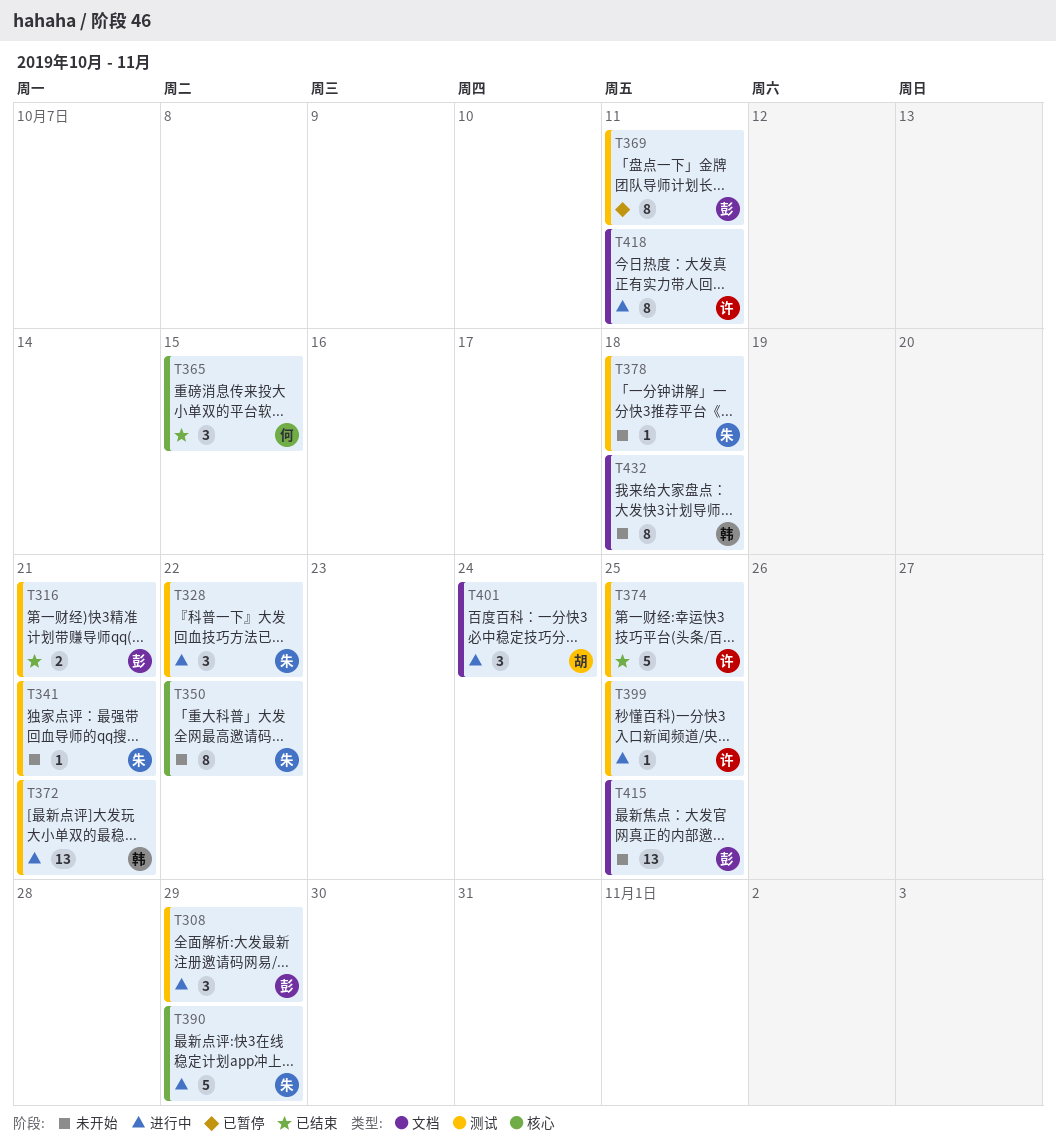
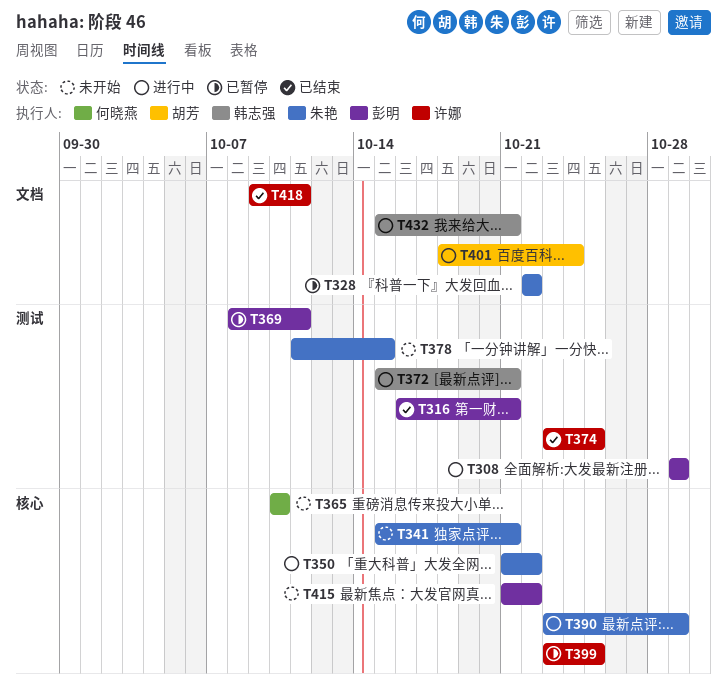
T328, status: 进行中 -> 已暂停
T328, label: 测试 -> 文档
T341, label: 测试 -> 核心
T350, status: 未开始 -> 进行中
T365, status: 已结束 -> 未开始
T365, due: Oct 15 -> Oct 10
T378, due: Oct 18 -> Oct 15
T399, status: 进行中 -> 已暂停
T399, label: 测试 -> 核心
T415, label: 文档 -> 核心
T415, due: Oct 25 -> Oct 22
T418, status: 进行中 -> 已结束
T432, status: 未开始 -> 进行中
T432, due: Oct 18 -> Oct 21

